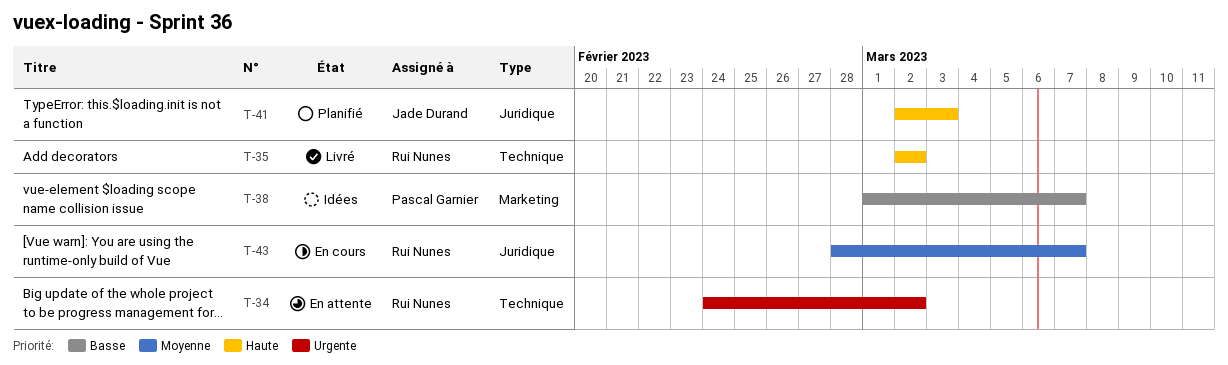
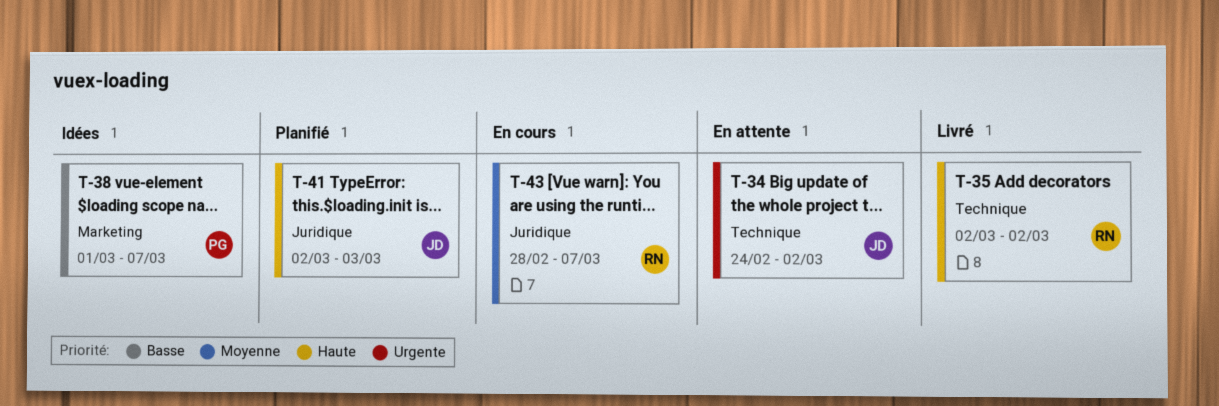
T-34, owner: Rui Nunes -> Jade Durand

